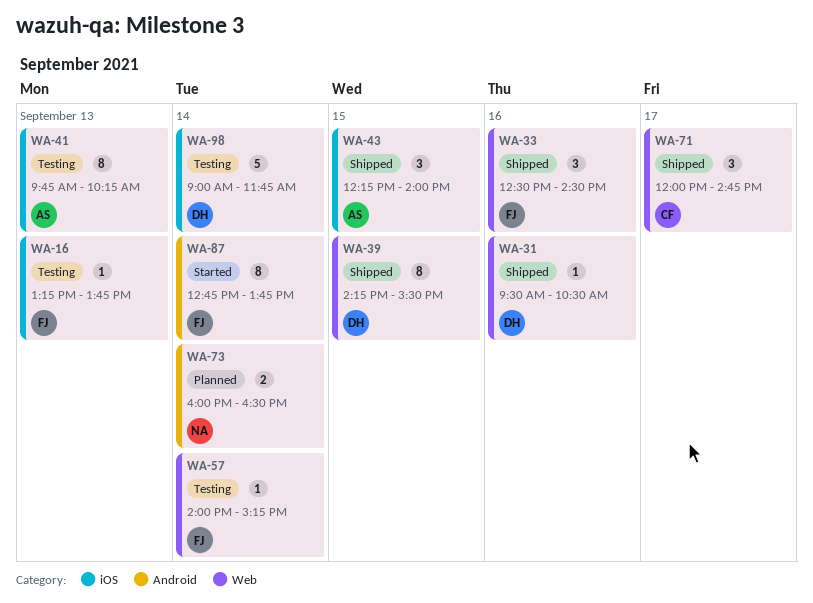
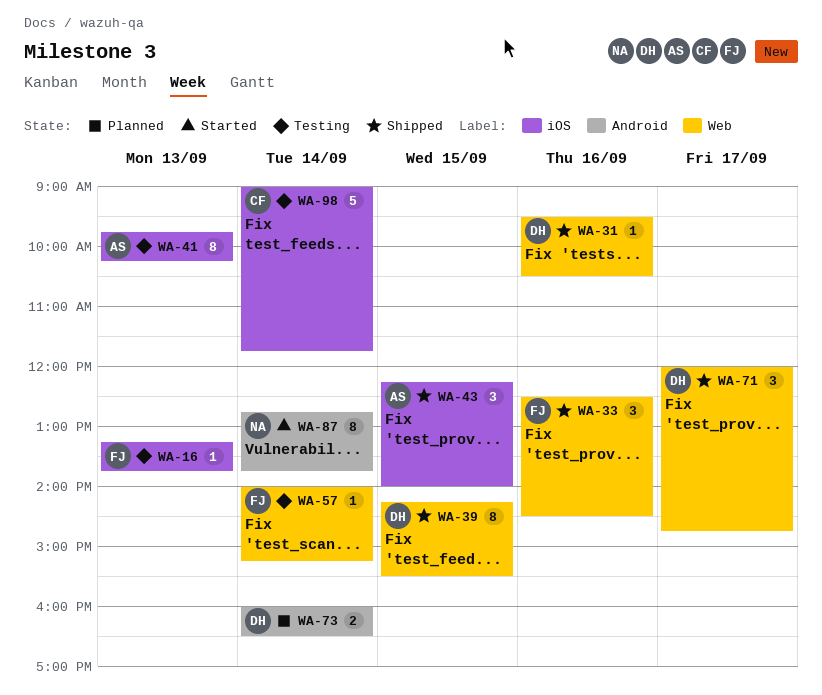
WA-71, owner: CF -> DH
WA-73, owner: NA -> DH
WA-87, owner: FJ -> NA
WA-98, owner: DH -> CF

